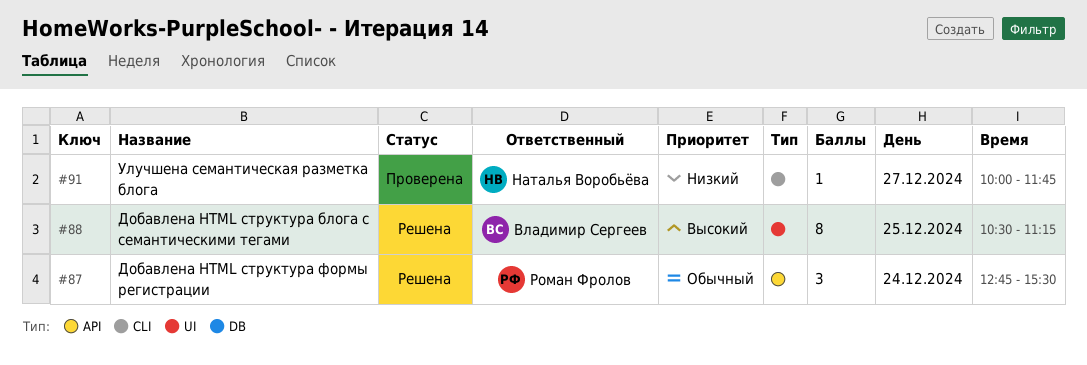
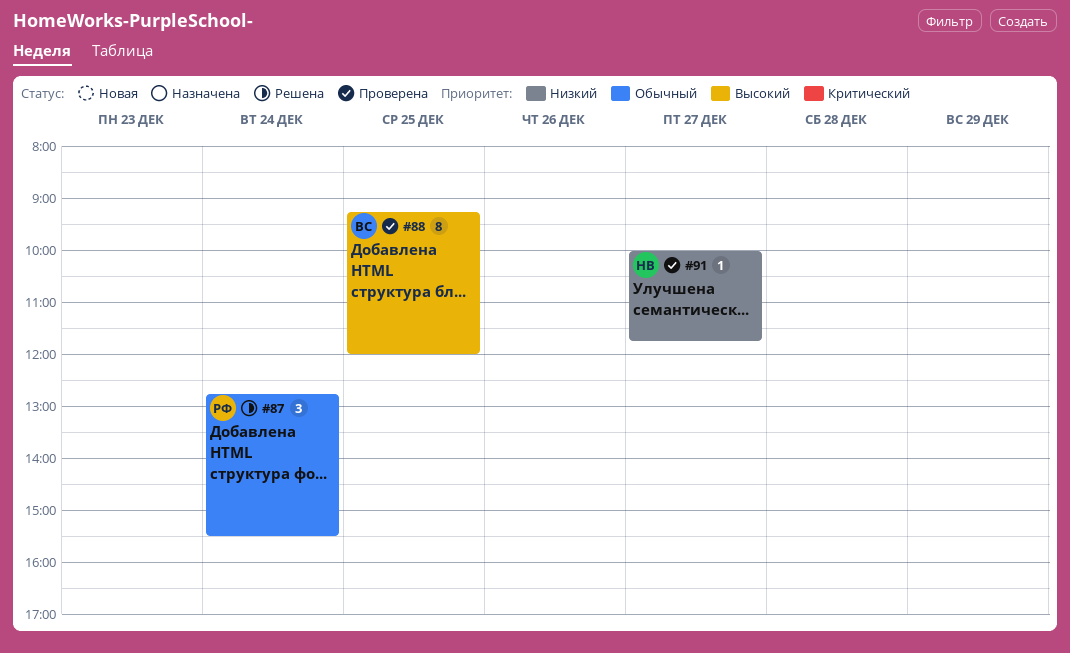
#88, status: Решена -> Проверена
#88, begins: 10:30 -> 09:15
#88, ends: 11:15 -> 12:00

